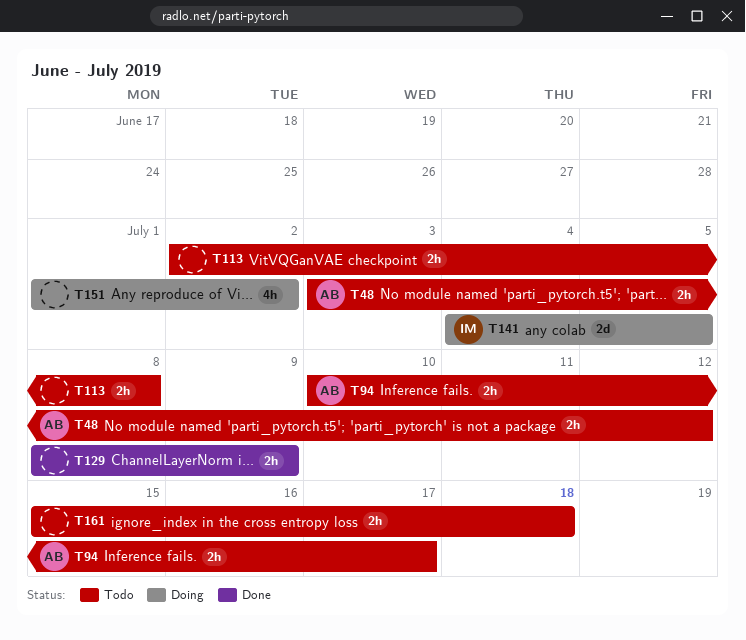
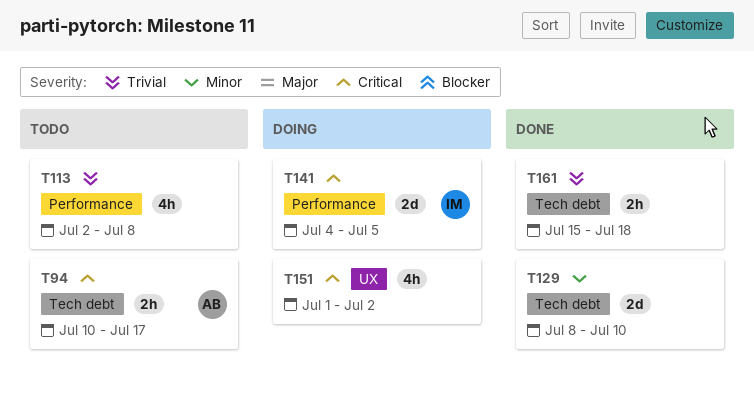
T48: present -> none
T113, estimate: 2h -> 4h
T129, estimate: 2h -> 2d
T129, due: Jul 9 -> Jul 10
T161, status: Todo -> Done

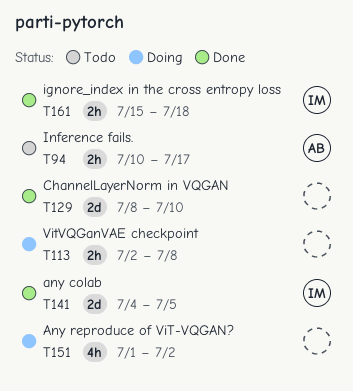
T113, status: Todo -> Doing
T113, estimate: 4h -> 2h
T141, status: Doing -> Done
T161, owner: none -> IM

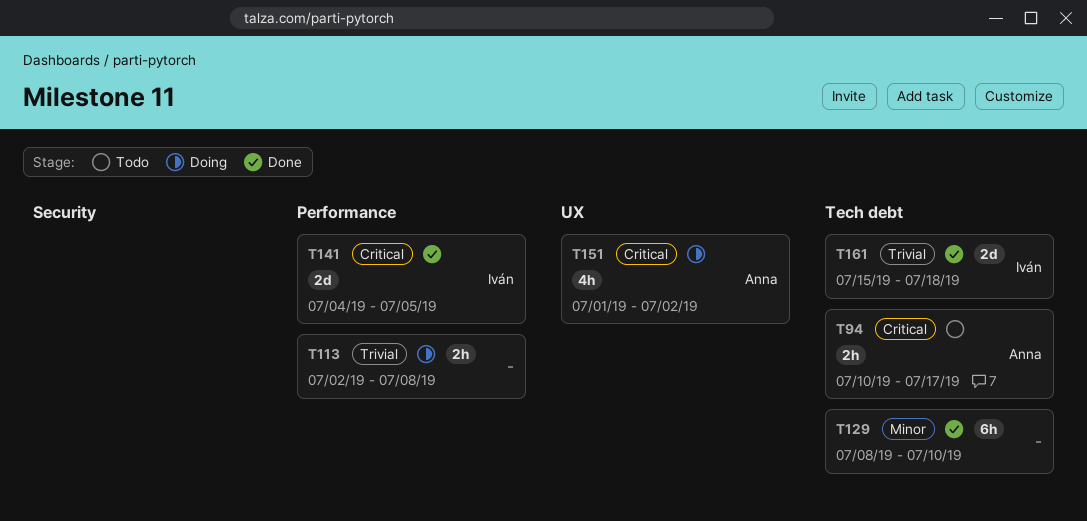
T129, estimate: 2d -> 6h
T151, owner: none -> Anna
T161, estimate: 2h -> 2d

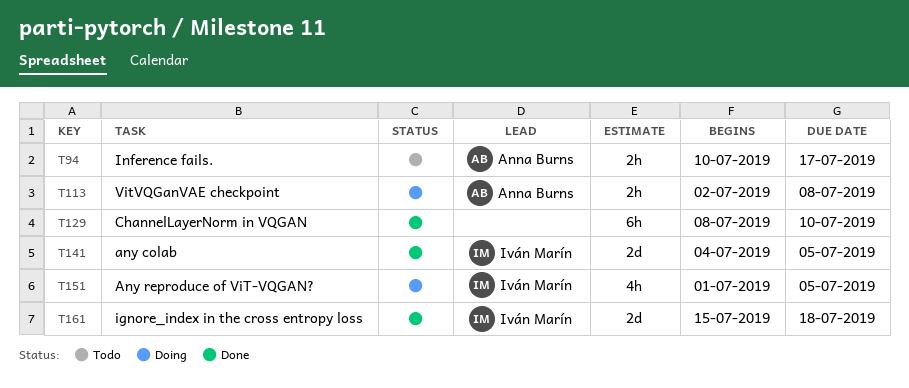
T113, owner: none -> Anna Burns
T151, owner: Anna Burns -> Iván Marín
T151, due: Jul 2 -> Jul 5

